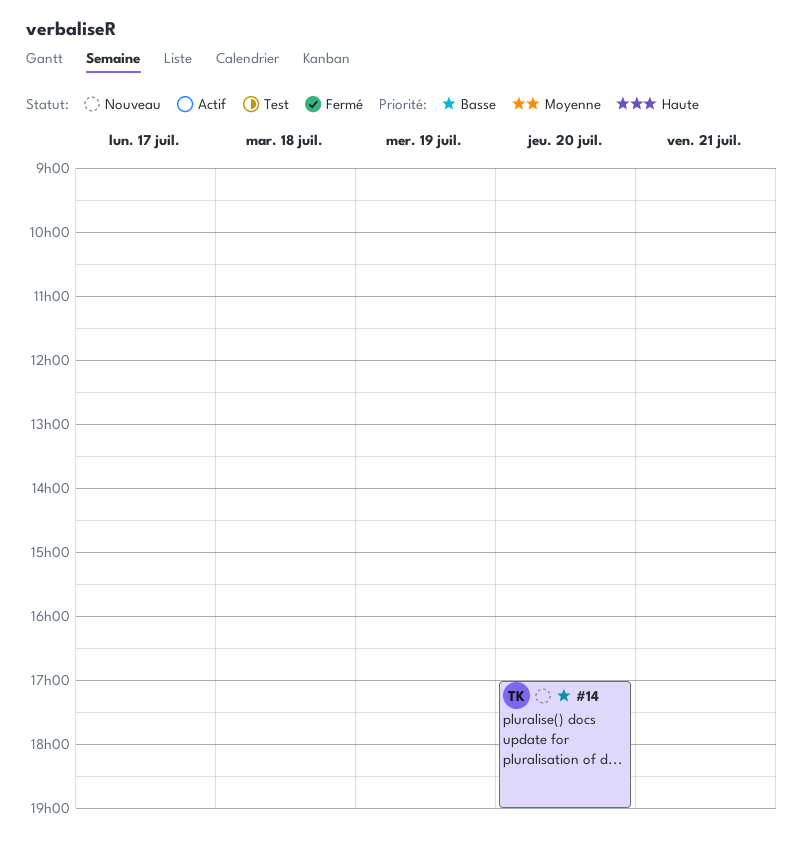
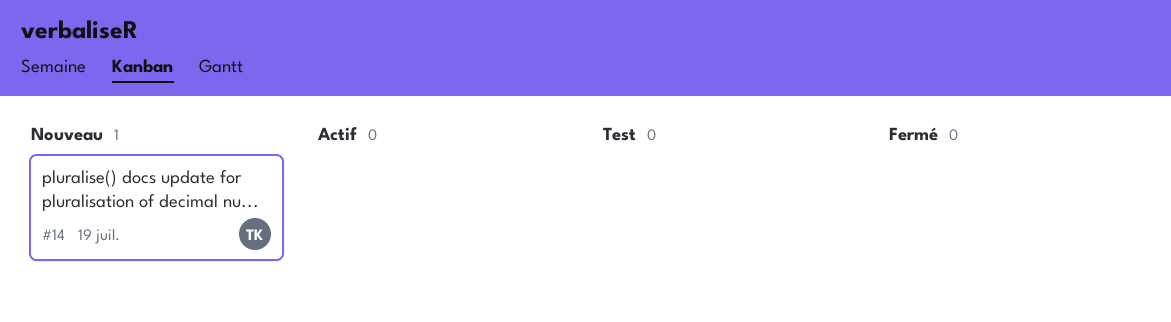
#14, day: Jul 20 -> Jul 19

